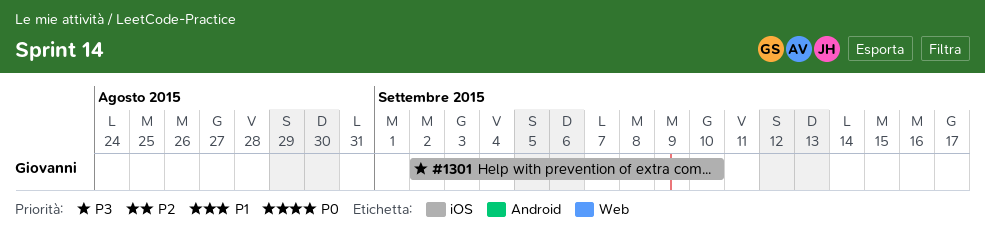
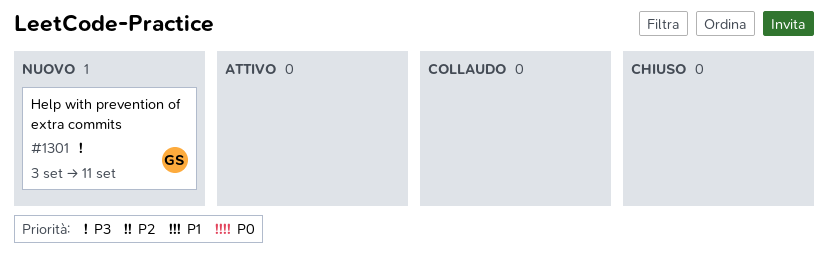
#1301, start: Sep 2 -> Sep 3
#1301, due: Sep 10 -> Sep 11

